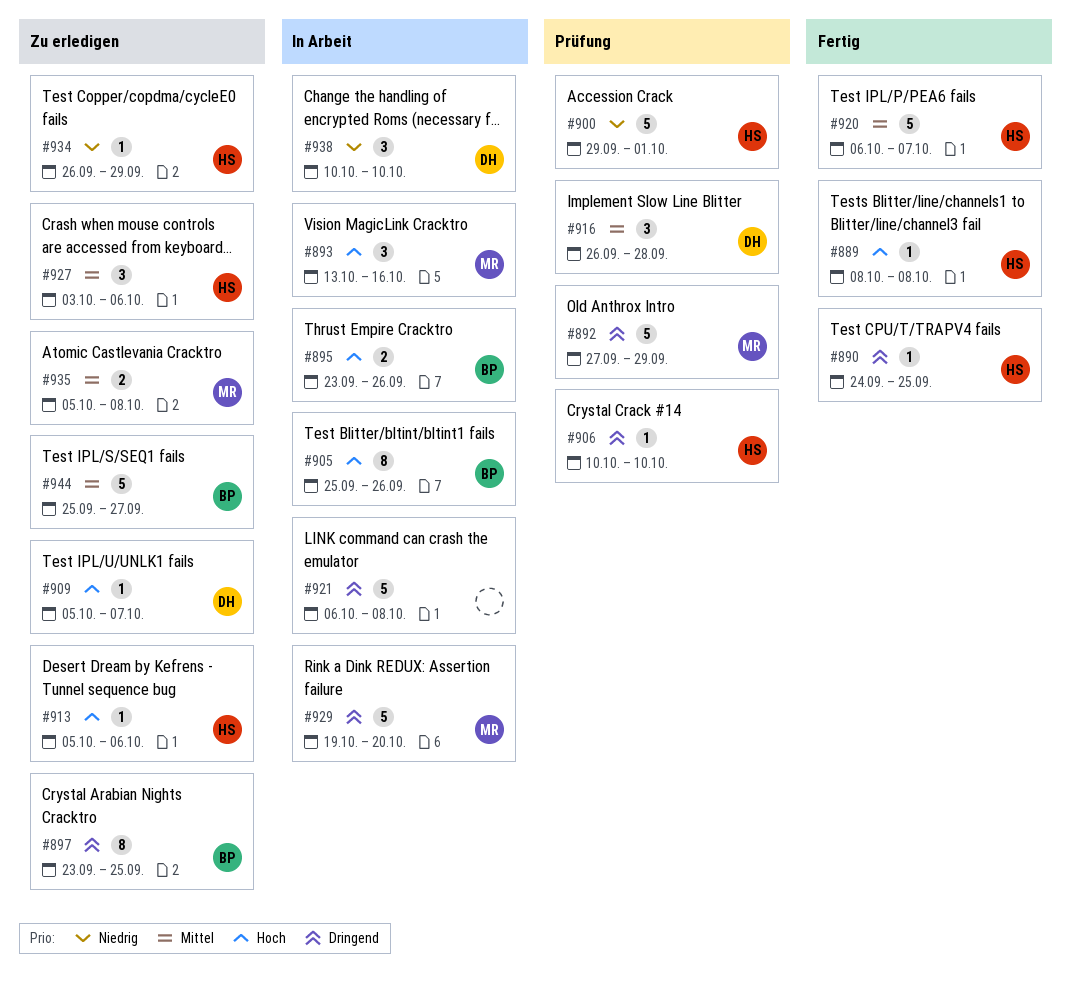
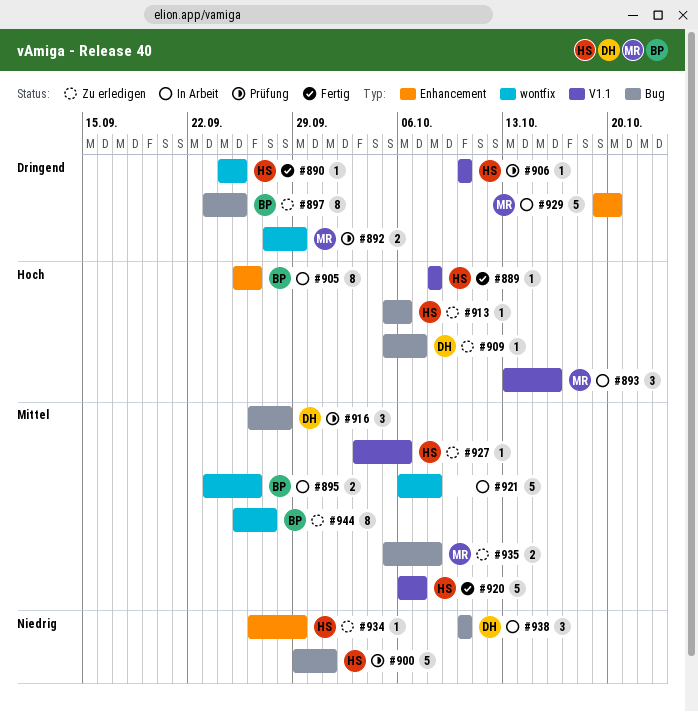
#892, estimate: 5 -> 2
#895, priority: Hoch -> Mittel
#921, priority: Dringend -> Mittel
#927, estimate: 3 -> 1
#944, estimate: 5 -> 8

